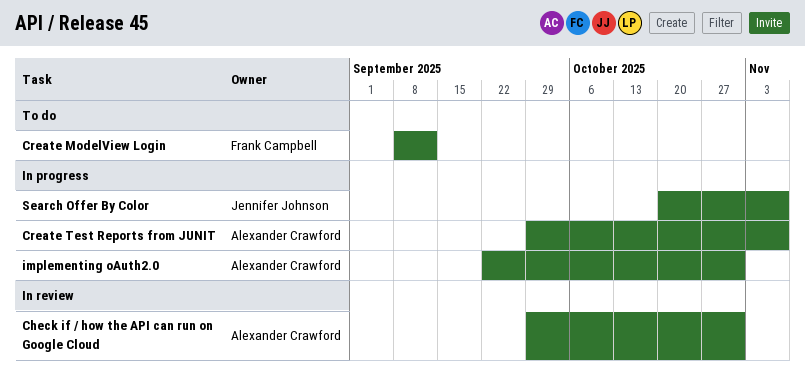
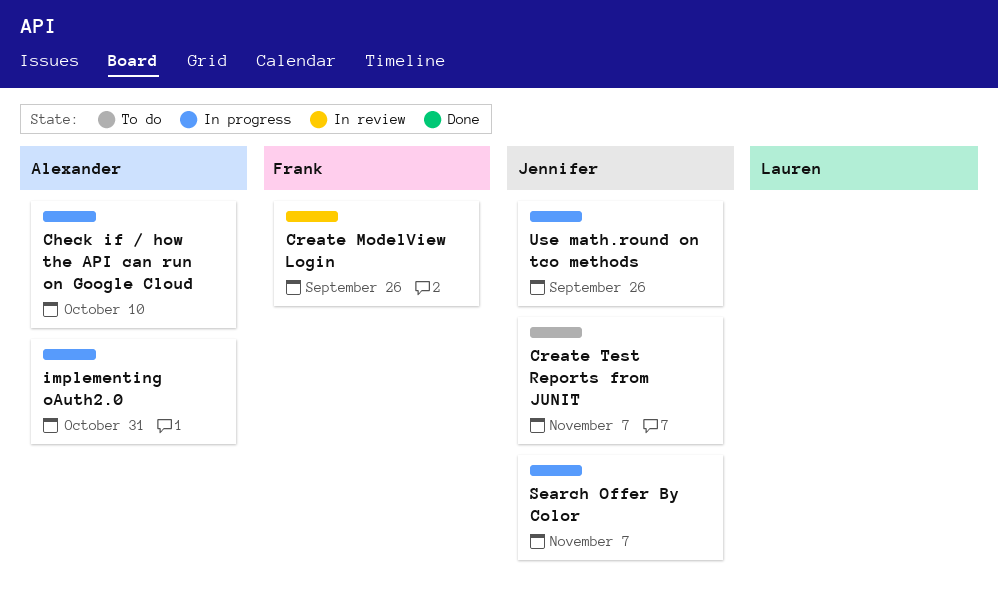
Check if / how the API can run on Google Cloud, status: In review -> In progress
Check if / how the API can run on Google Cloud, due: Oct 31 -> Oct 10
Create ModelView Login, status: To do -> In review
Create ModelView Login, due: Sep 12 -> Sep 26
Create Test Reports from JUNIT, status: In progress -> To do
Create Test Reports from JUNIT, owner: Alexander Crawford -> Jennifer Johnson
Use math.round on tco methods: none -> present

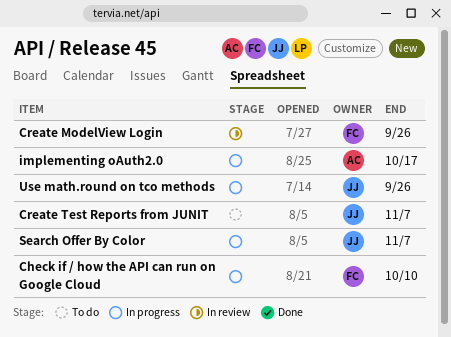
Check if / how the API can run on Google Cloud, owner: Alexander -> Frank
implementing oAuth2.0, due: Oct 31 -> Oct 17

